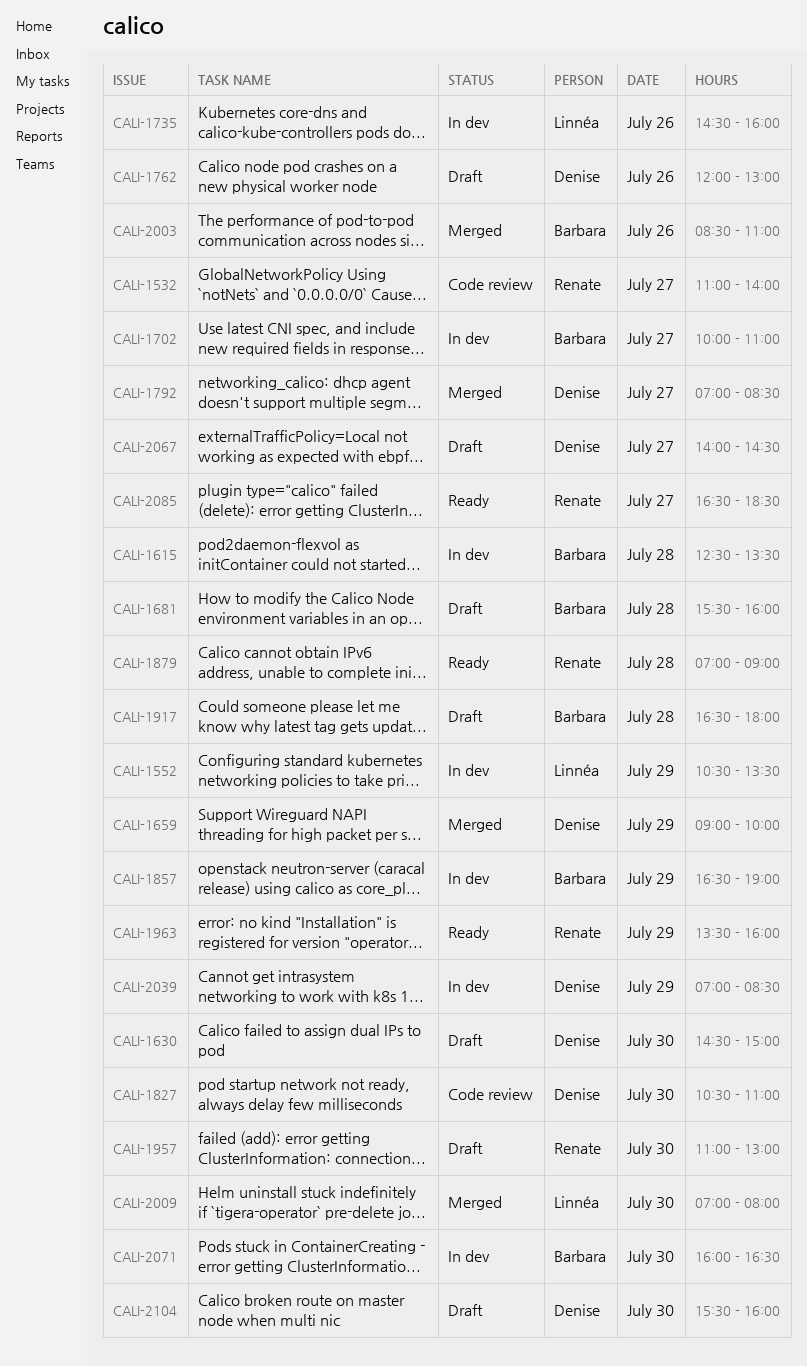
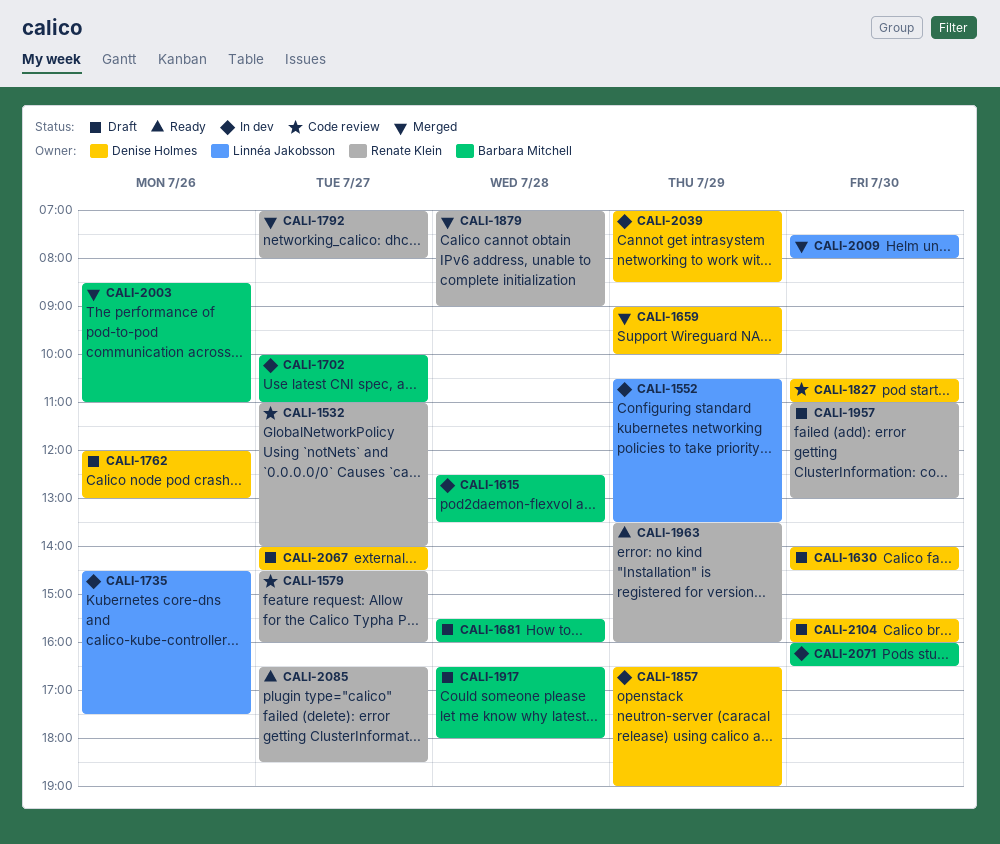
CALI-1579: none -> present
CALI-1630, begins: 14:30 -> 14:00
CALI-1630, ends: 15:00 -> 14:30
CALI-1735, ends: 16:00 -> 17:30
CALI-1792, owner: Denise Holmes -> Renate Klein
CALI-1792, ends: 08:30 -> 08:00
CALI-1857, owner: Barbara Mitchell -> Denise Holmes
CALI-1879, status: Ready -> Merged
CALI-2009, begins: 07:00 -> 07:30

